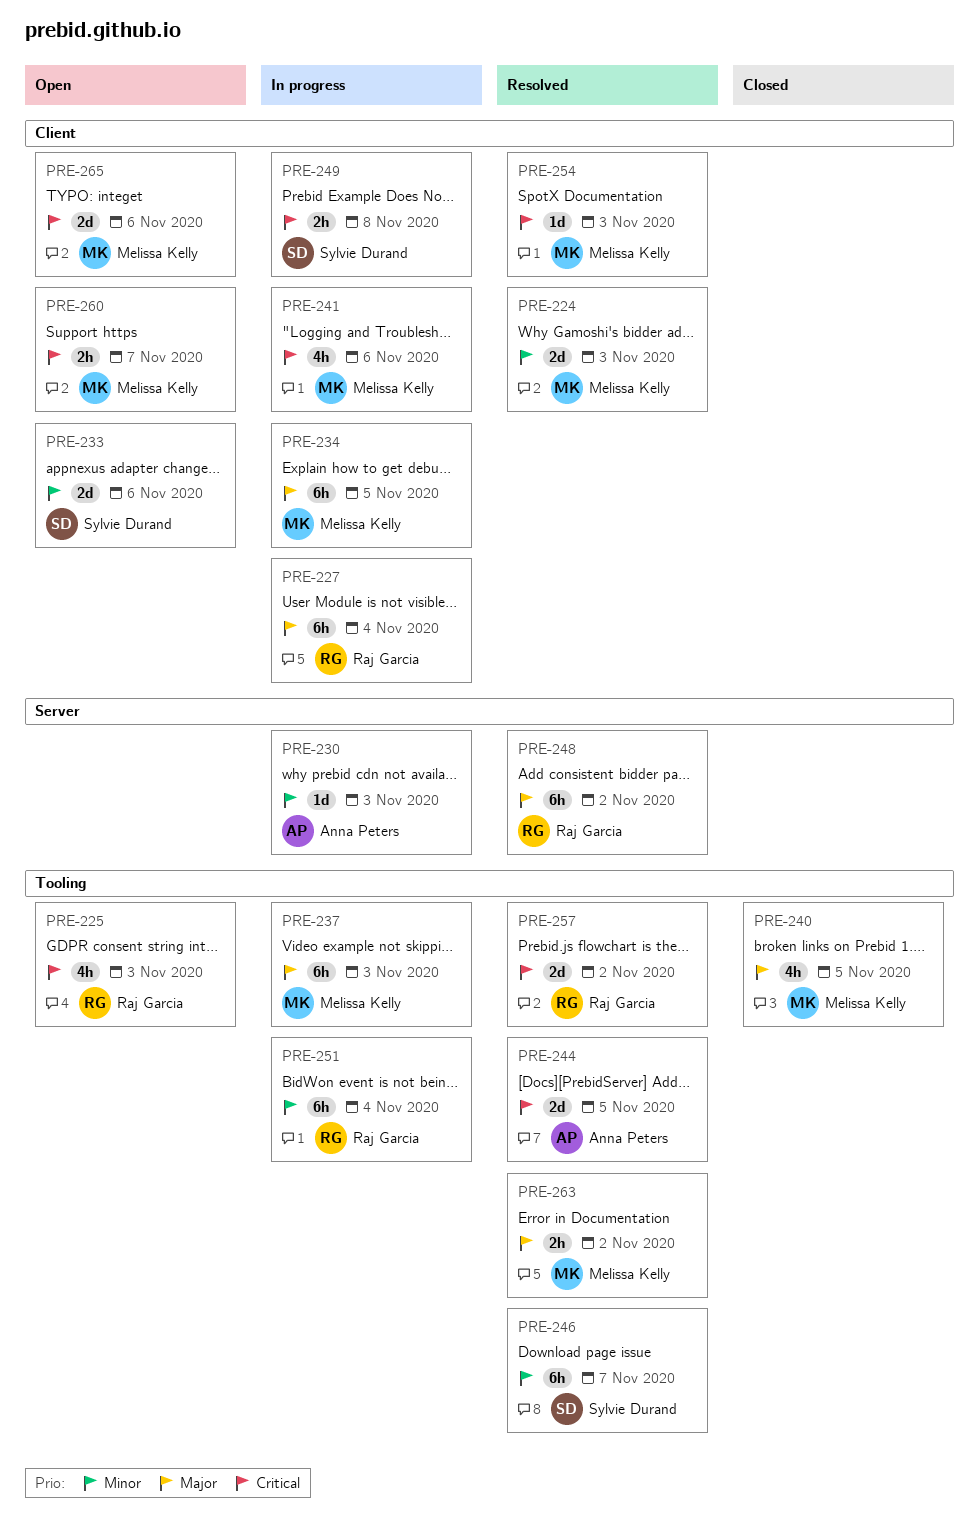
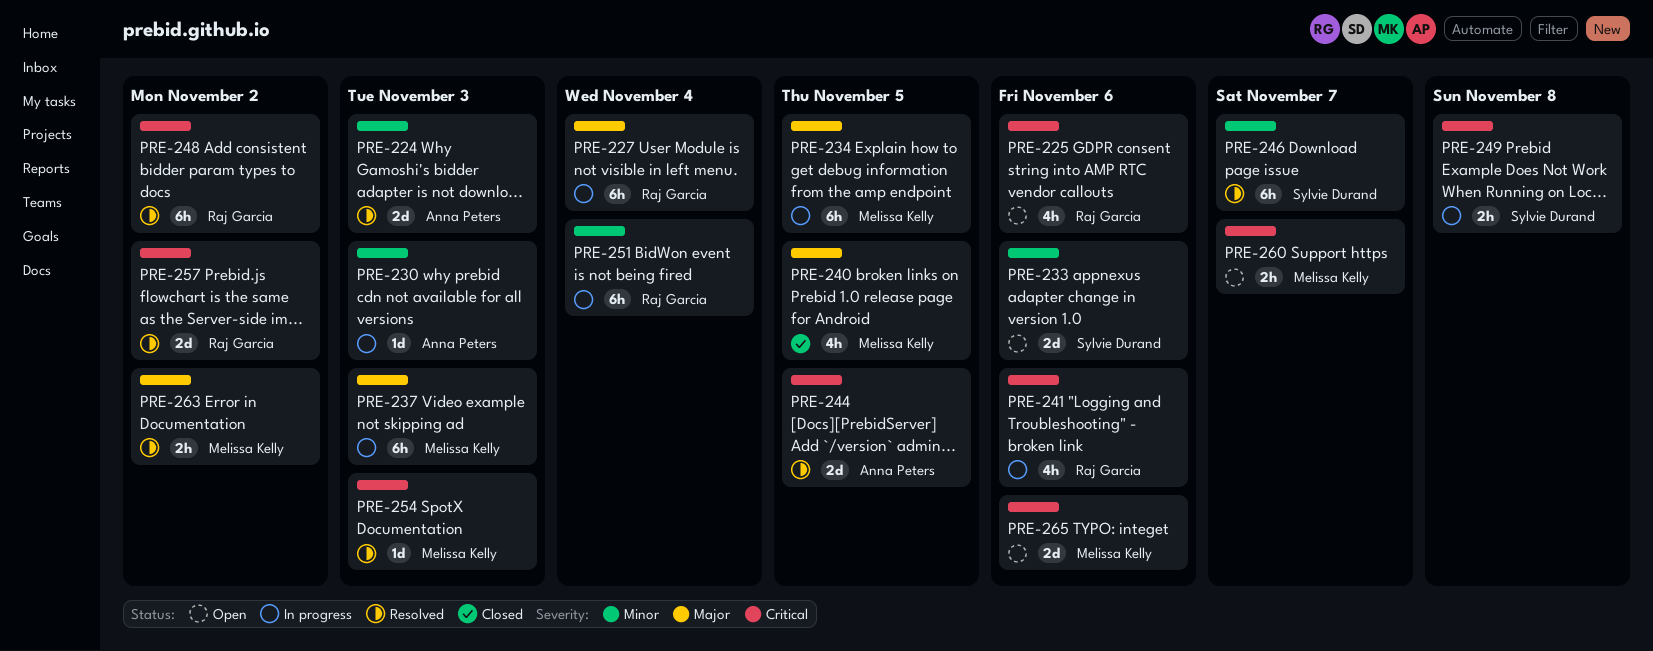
PRE-224, owner: Melissa Kelly -> Anna Peters
PRE-225, due: Nov 3 -> Nov 6
PRE-241, owner: Melissa Kelly -> Raj Garcia
PRE-248, priority: Major -> Critical

